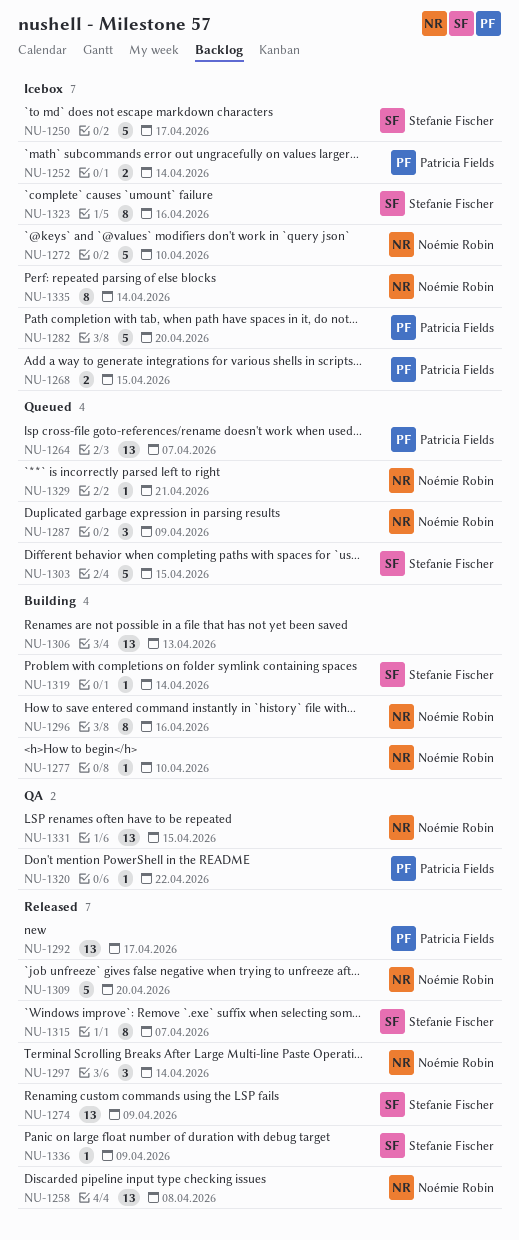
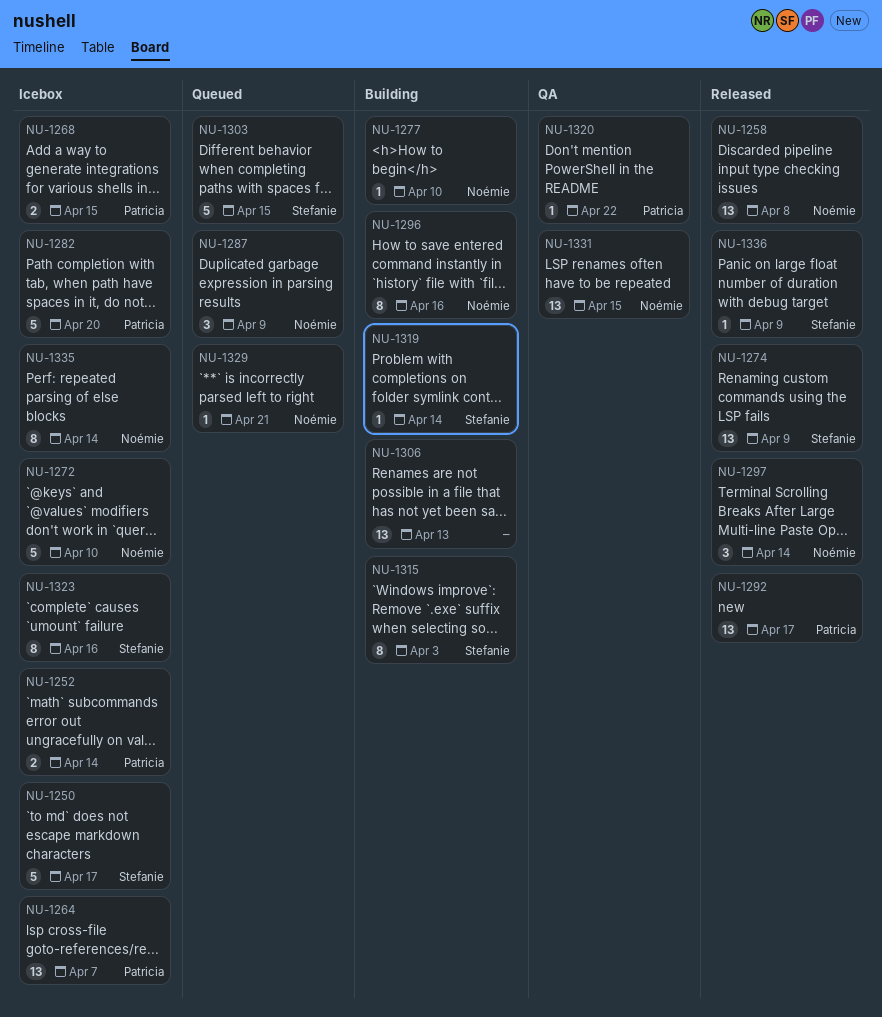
NU-1264, status: Queued -> Icebox
NU-1309: present -> none
NU-1315, status: Released -> Building
NU-1315, due: Apr 7 -> Apr 3

